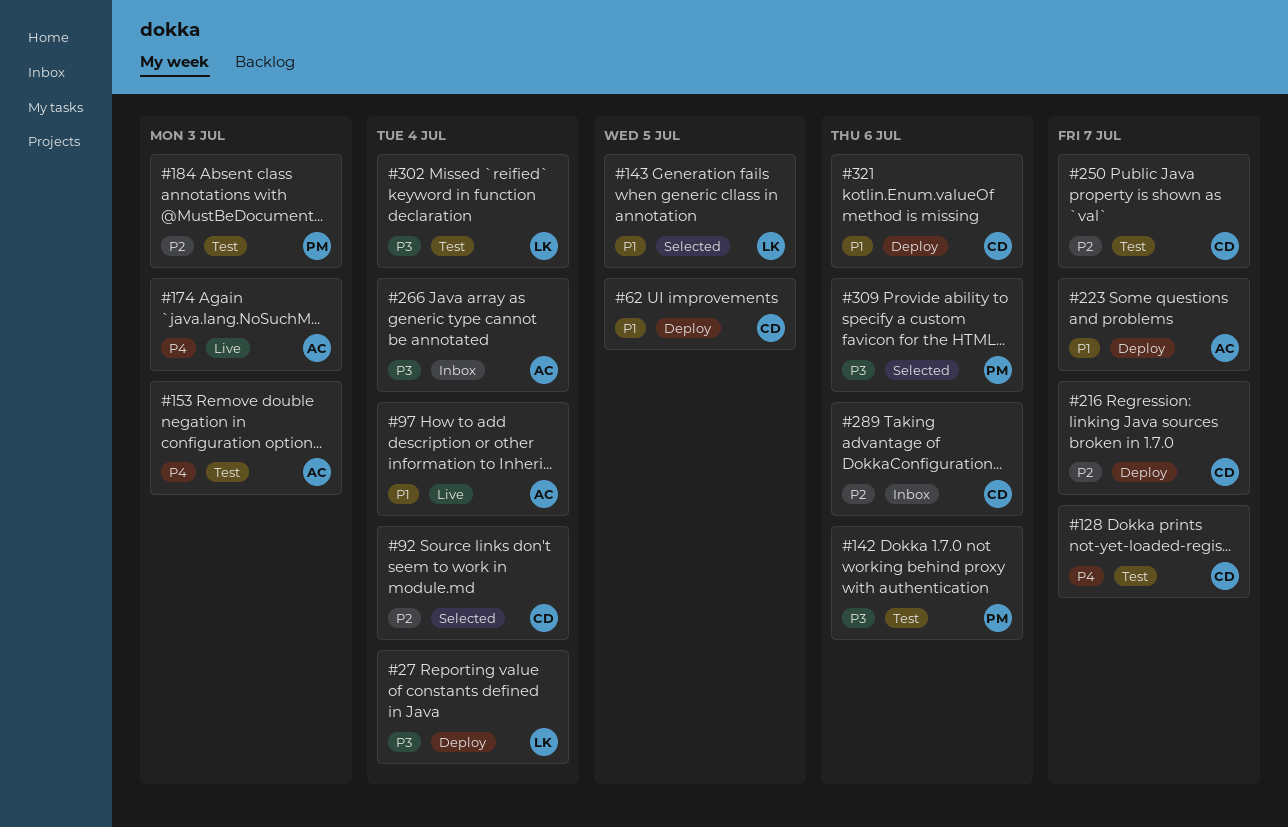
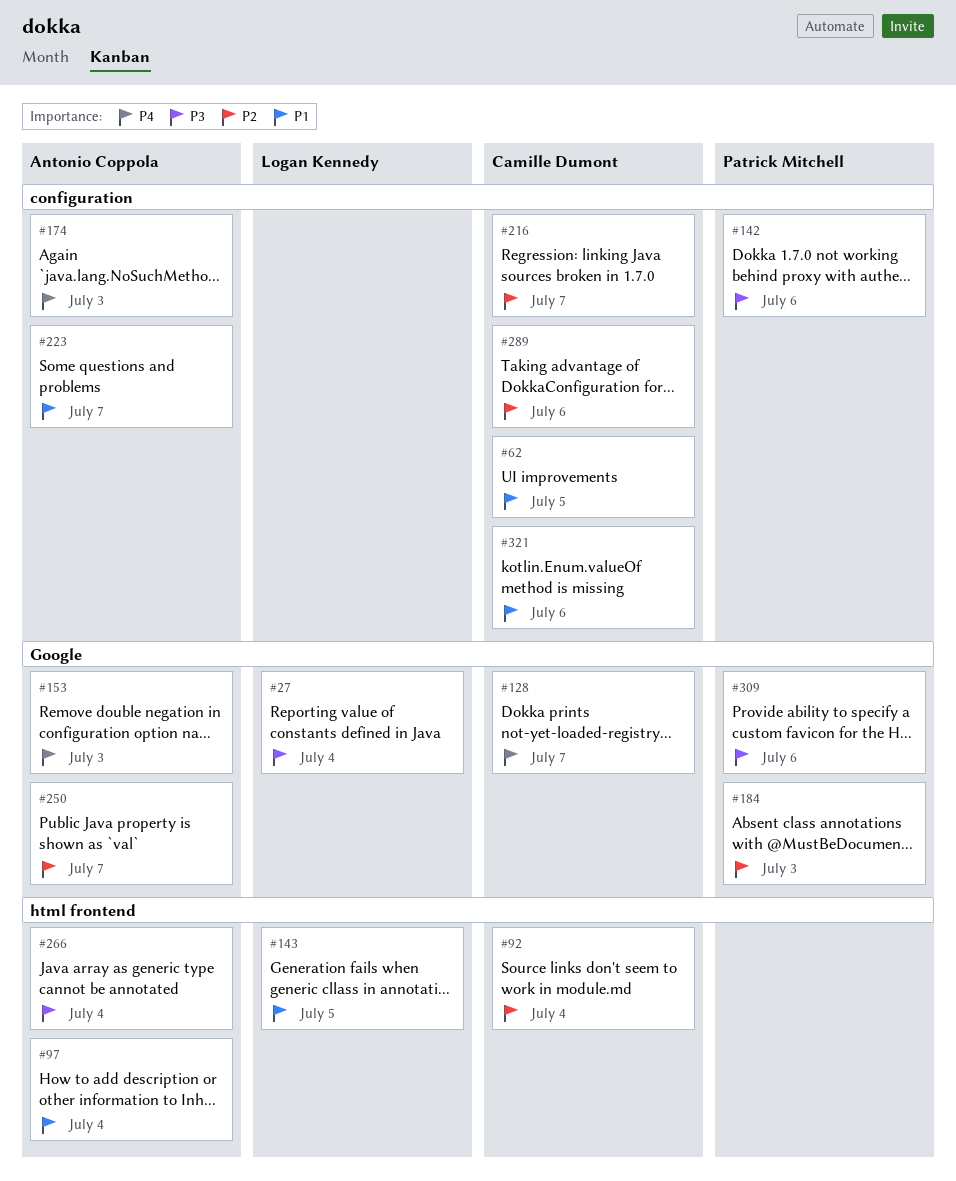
#250, owner: Camille Dumont -> Antonio Coppola
#302: present -> none

